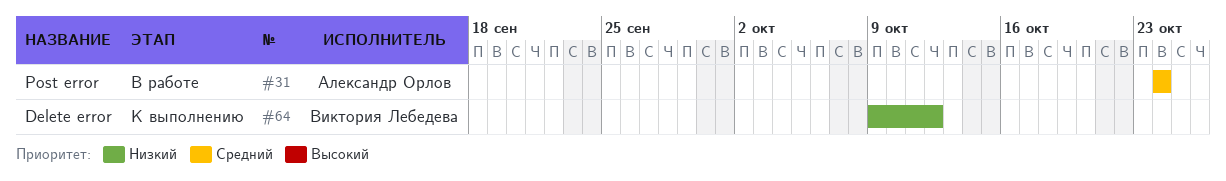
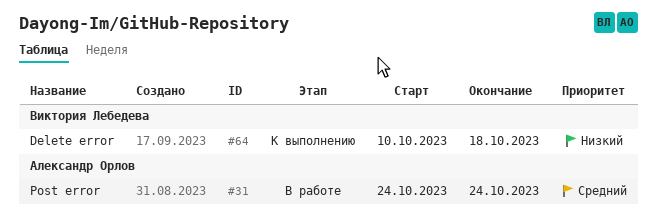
#64, start: Oct 9 -> Oct 10
#64, due: Oct 12 -> Oct 18

